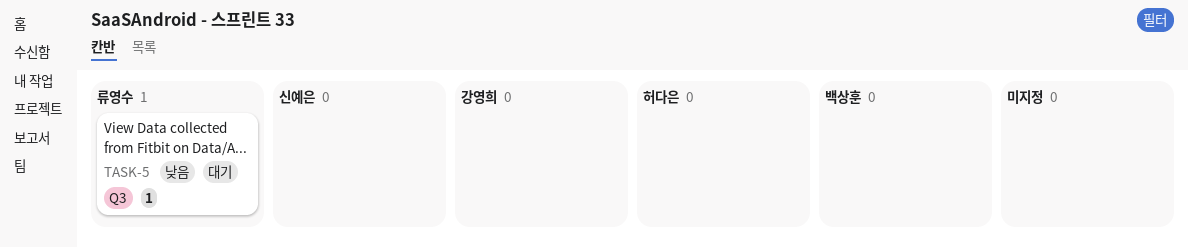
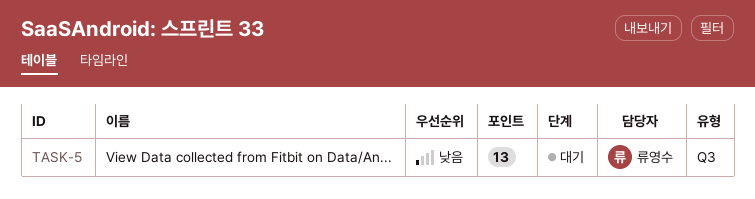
TASK-5, estimate: 1 -> 13

